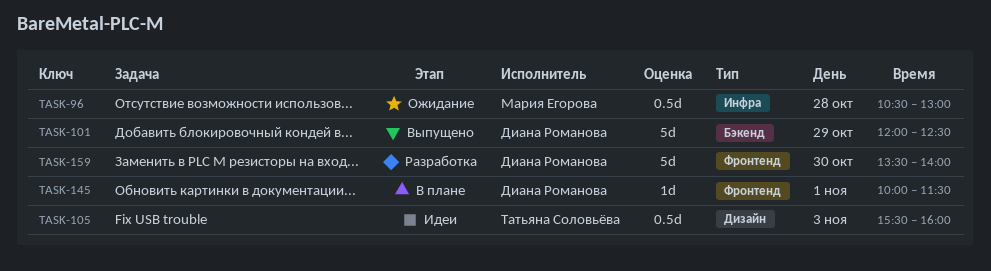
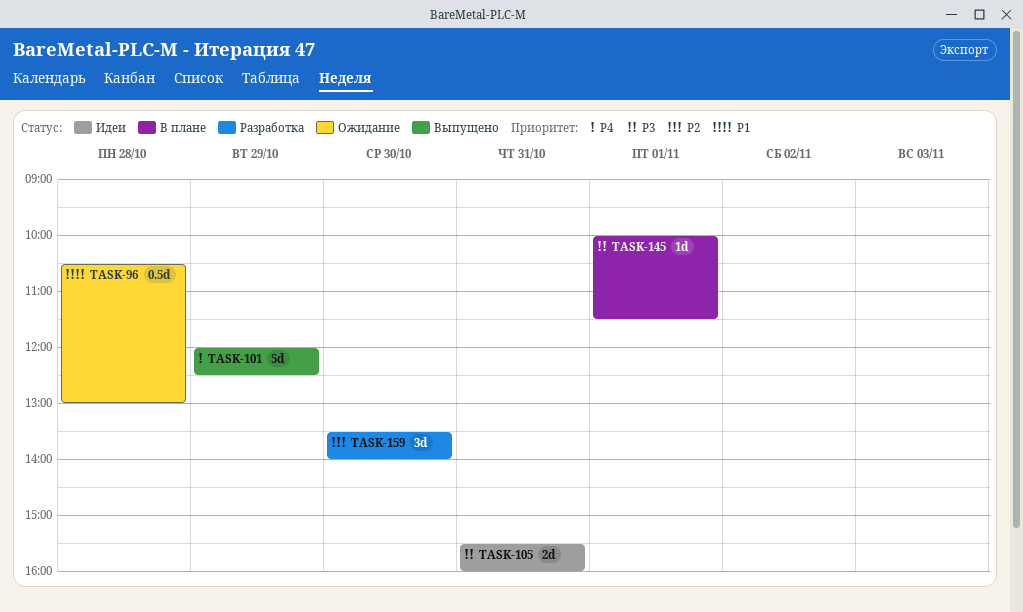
TASK-105, estimate: 0.5d -> 2d
TASK-105, day: Nov 3 -> Oct 31
TASK-159, estimate: 5d -> 3d

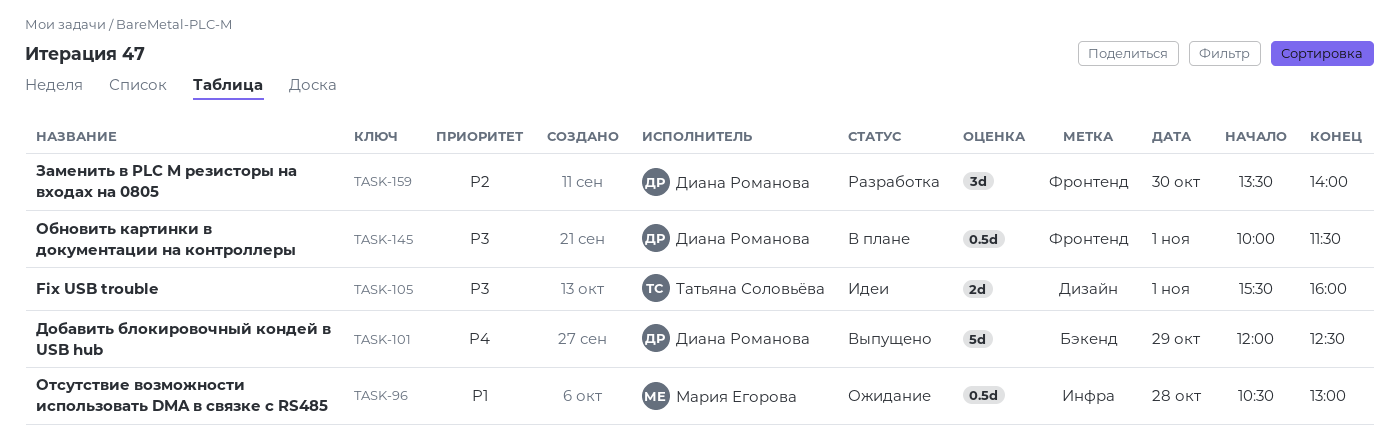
TASK-105, day: Oct 31 -> Nov 1
TASK-145, estimate: 1d -> 0.5d

